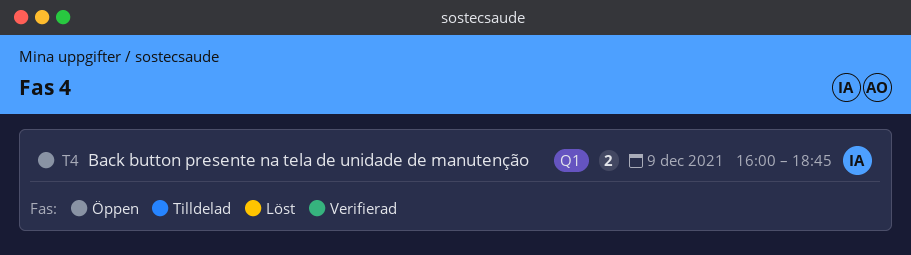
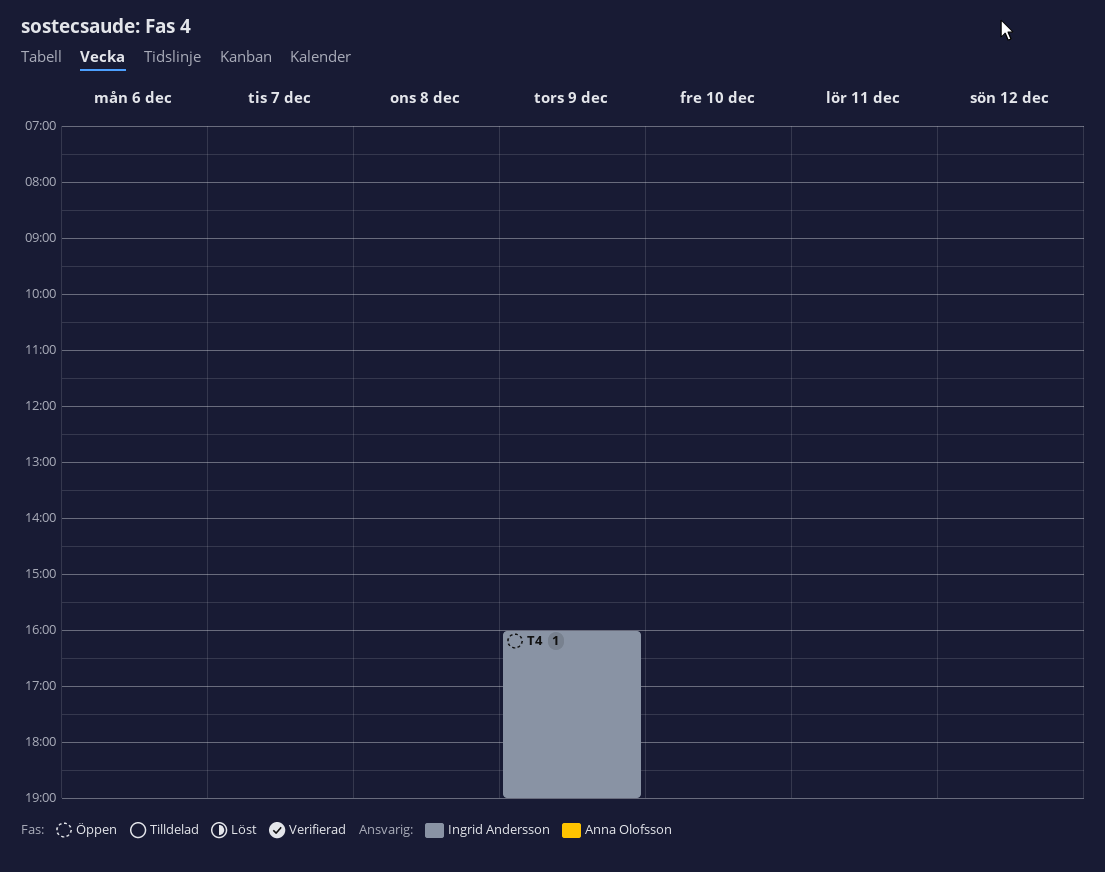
T4, estimate: 2 -> 1
T4, ends: 18:45 -> 19:00

